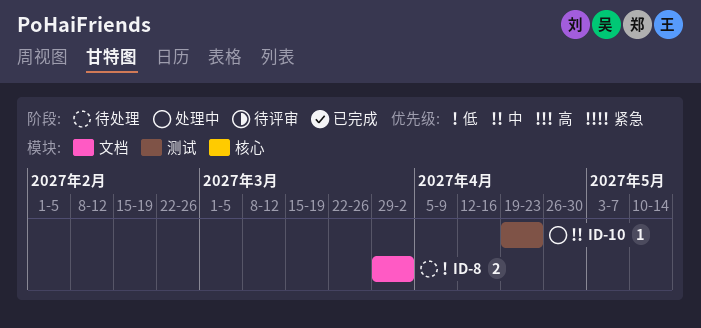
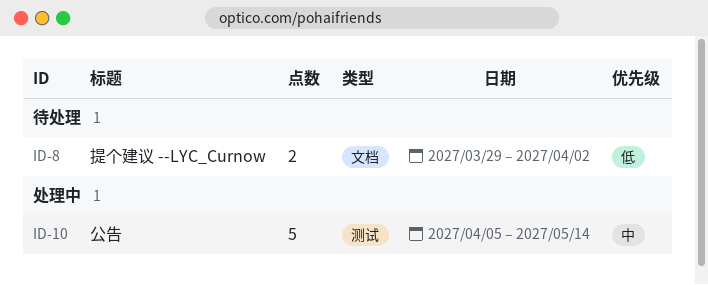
ID-10, estimate: 1 -> 5
ID-10, start: Apr 19 -> Apr 5
ID-10, due: Apr 23 -> May 14

